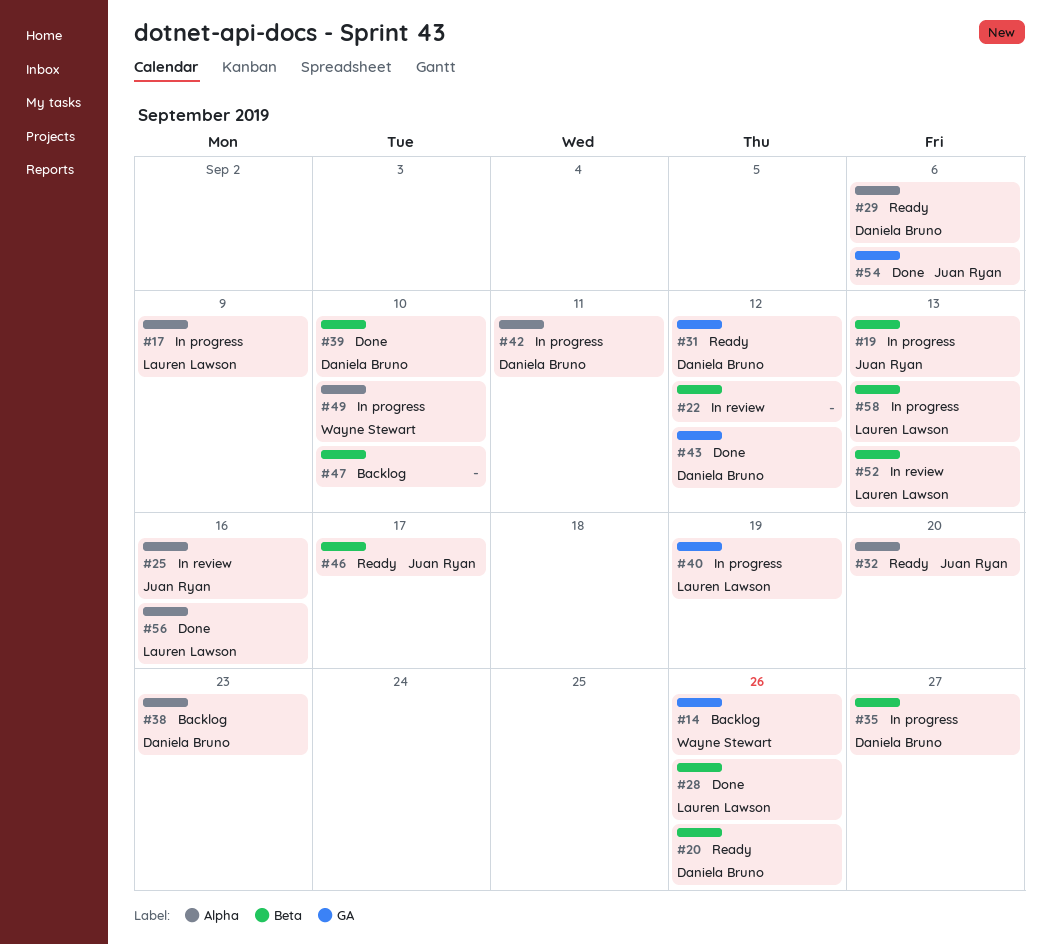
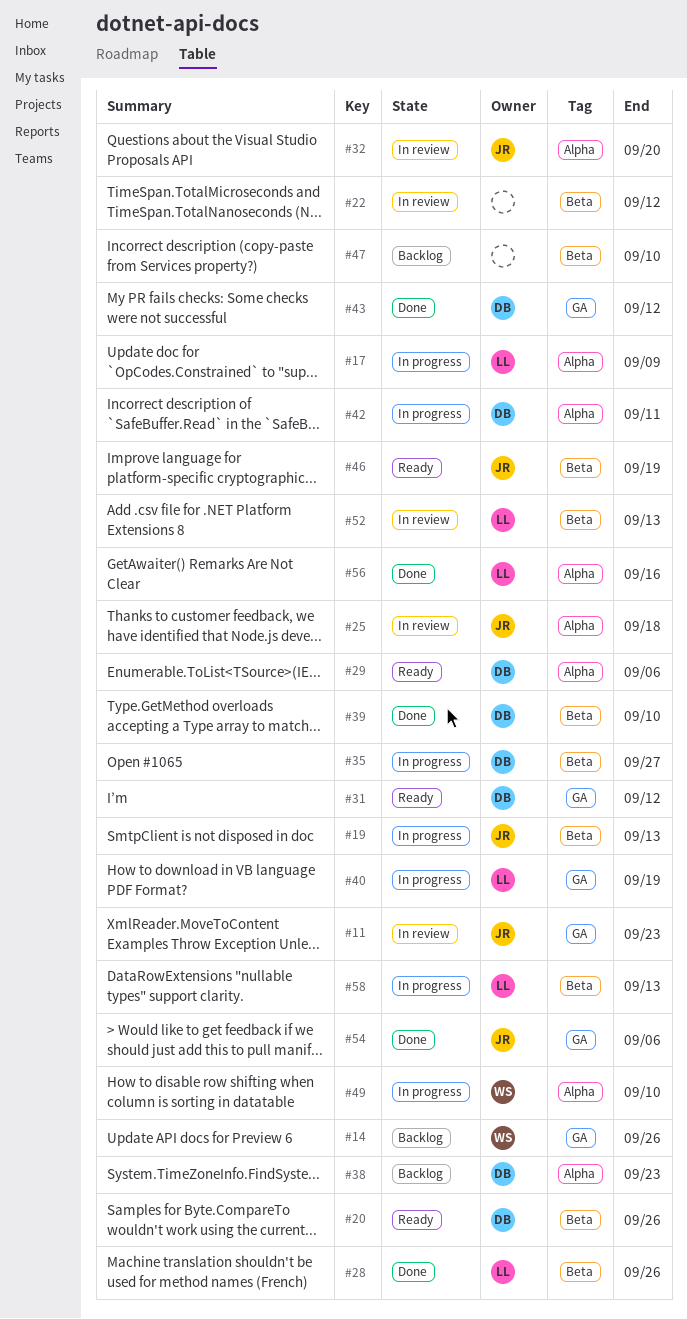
#11: none -> present
#25, due: Sep 16 -> Sep 18
#32, status: Ready -> In review
#46, due: Sep 17 -> Sep 19

